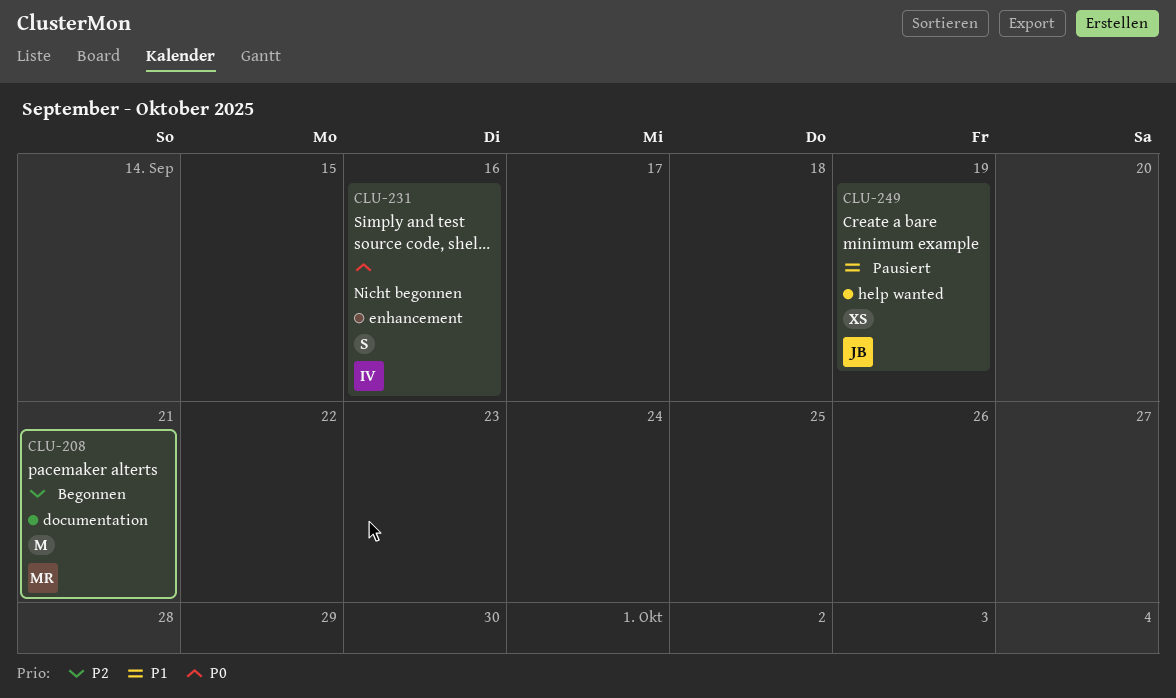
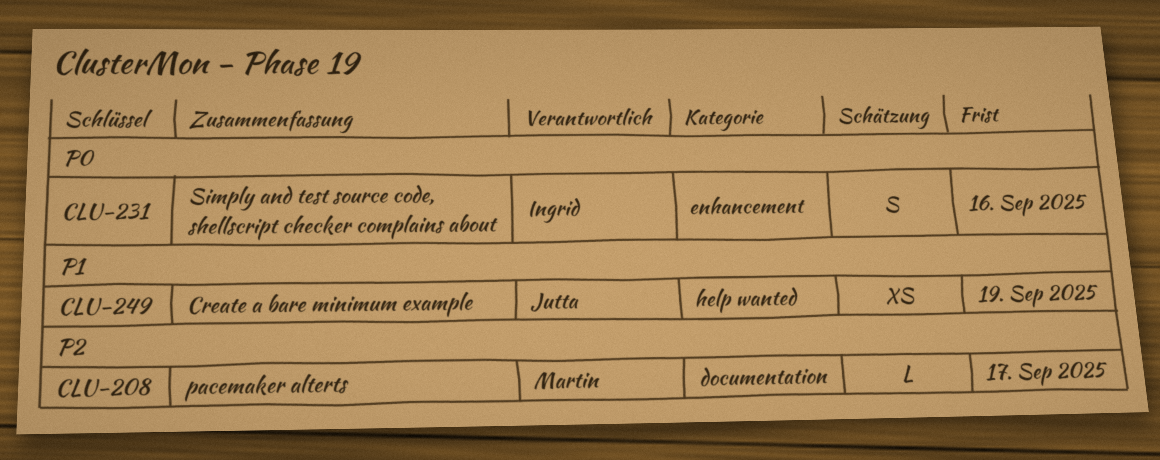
CLU-208, estimate: M -> L
CLU-208, due: Sep 21 -> Sep 17

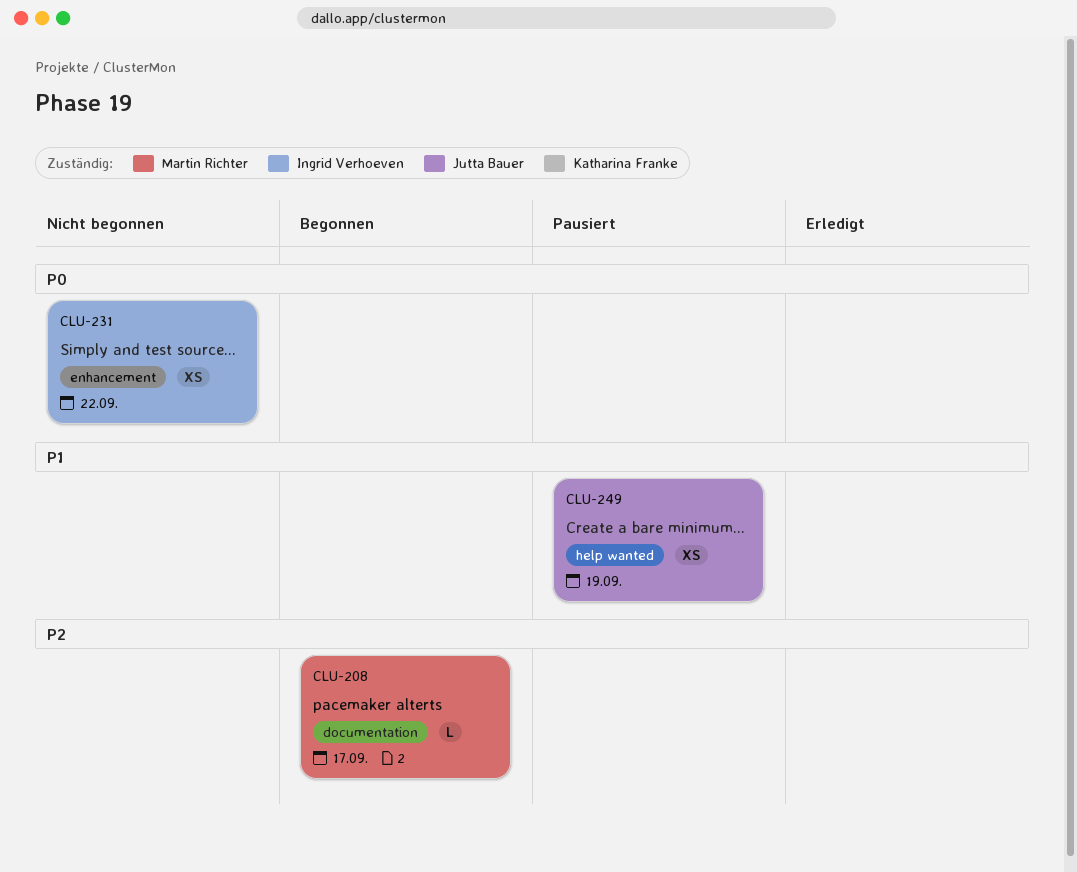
CLU-231, estimate: S -> XS
CLU-231, due: Sep 16 -> Sep 22

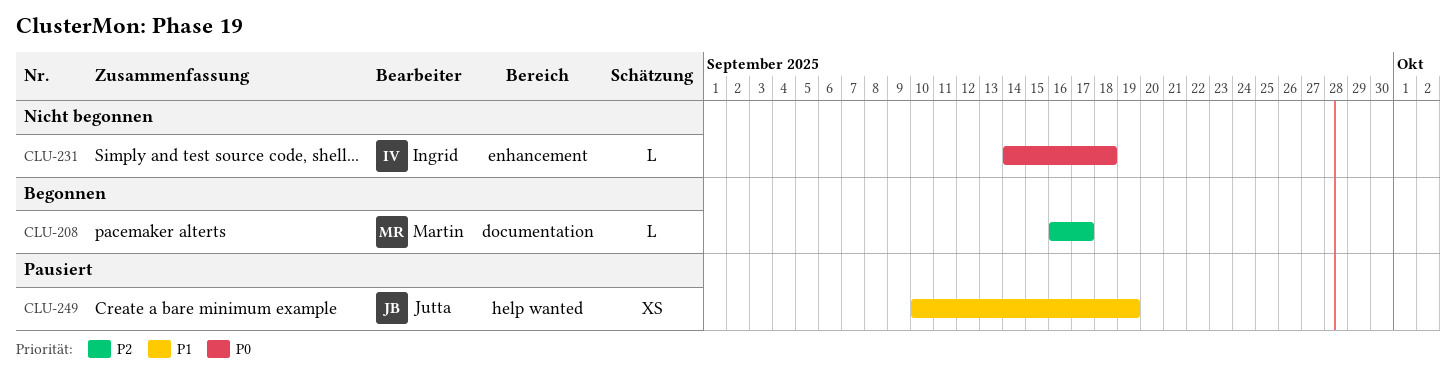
CLU-231, estimate: XS -> L
CLU-231, due: Sep 22 -> Sep 18

